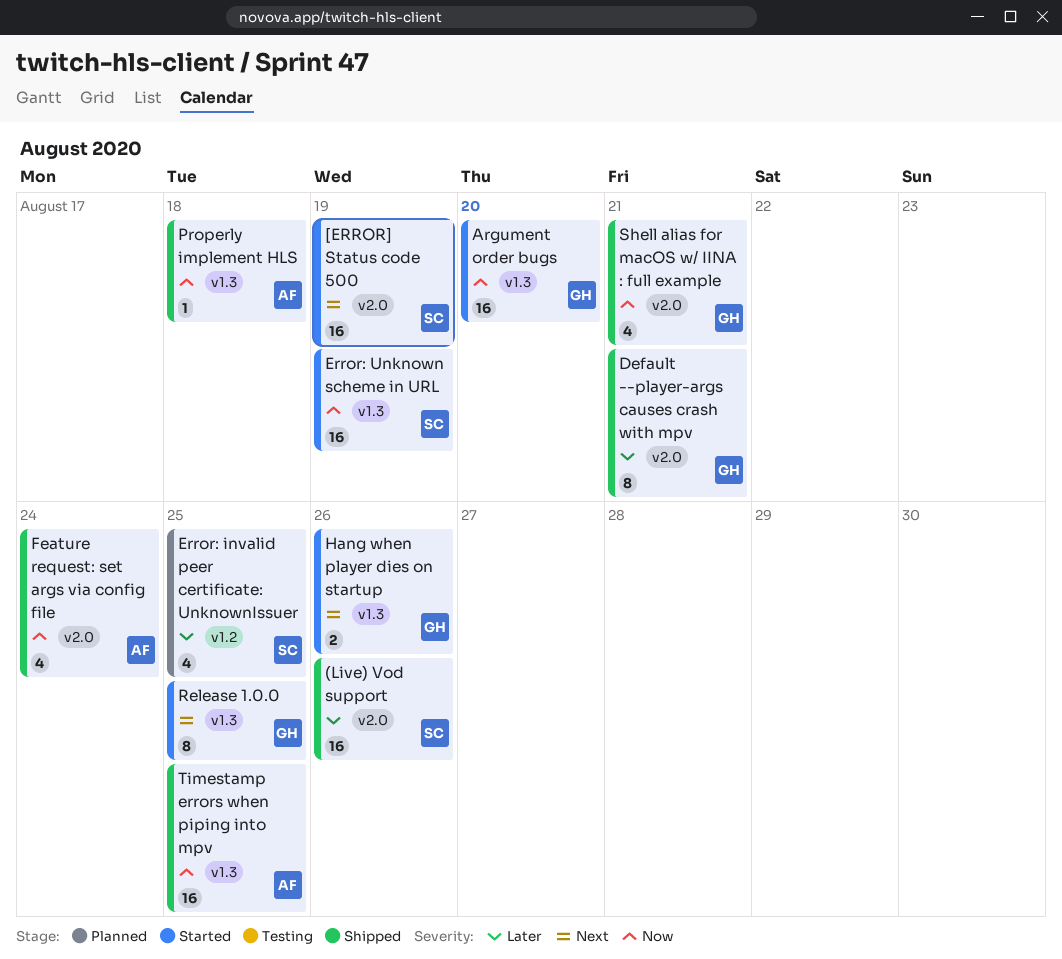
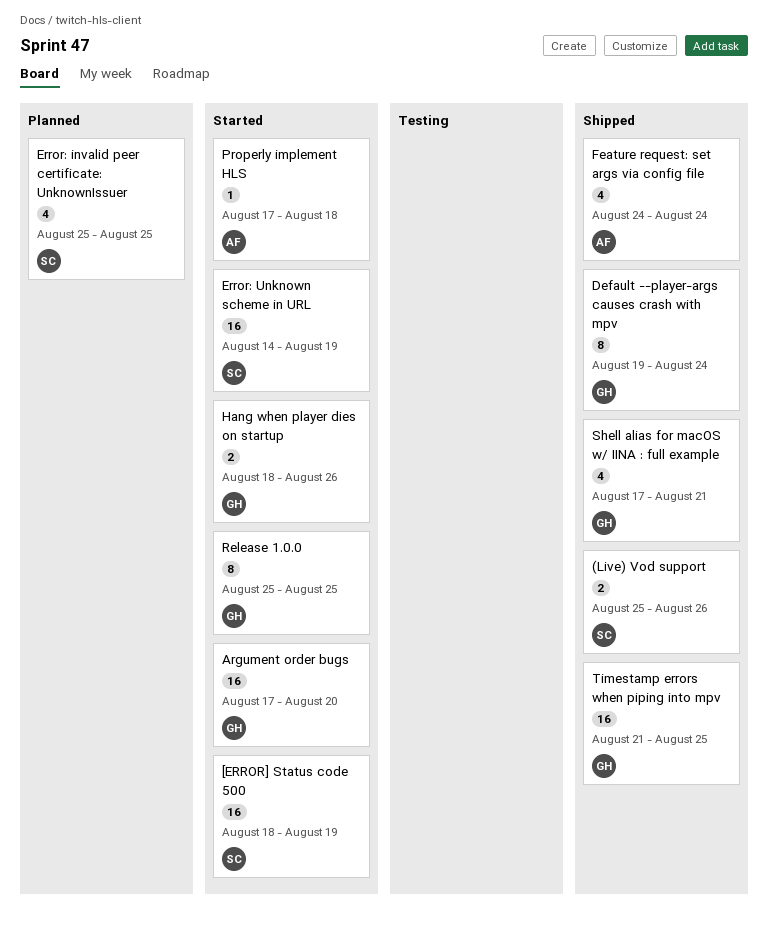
(Live) Vod support, estimate: 16 -> 2
Default --player-args causes crash with mpv, due: Aug 21 -> Aug 24
Properly implement HLS, status: Shipped -> Started
Timestamp errors when piping into mpv, owner: AF -> GH

